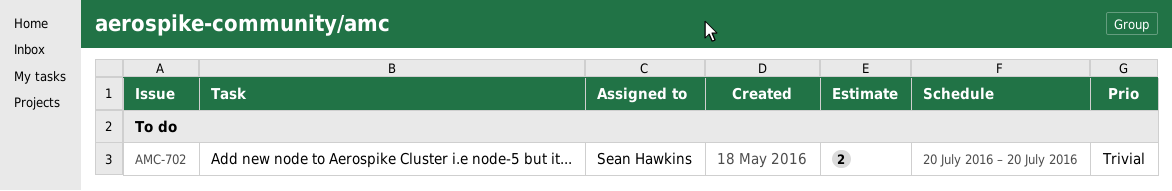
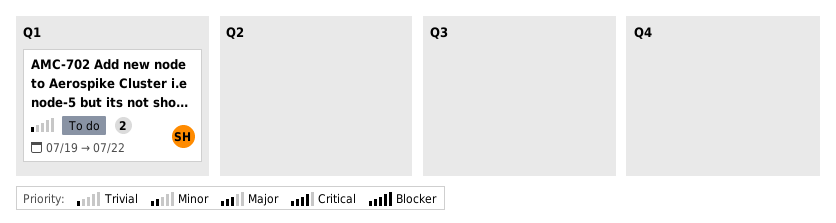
AMC-702, start: Jul 20 -> Jul 19
AMC-702, due: Jul 20 -> Jul 22

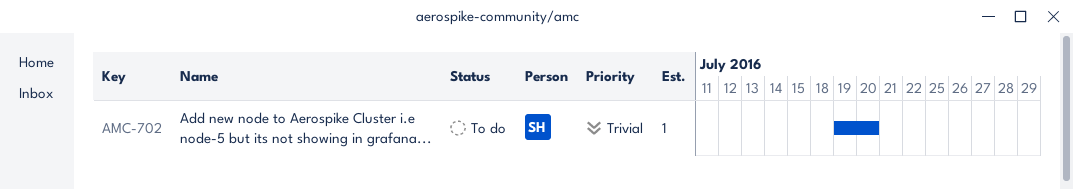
AMC-702, estimate: 2 -> 1
AMC-702, due: Jul 22 -> Jul 20

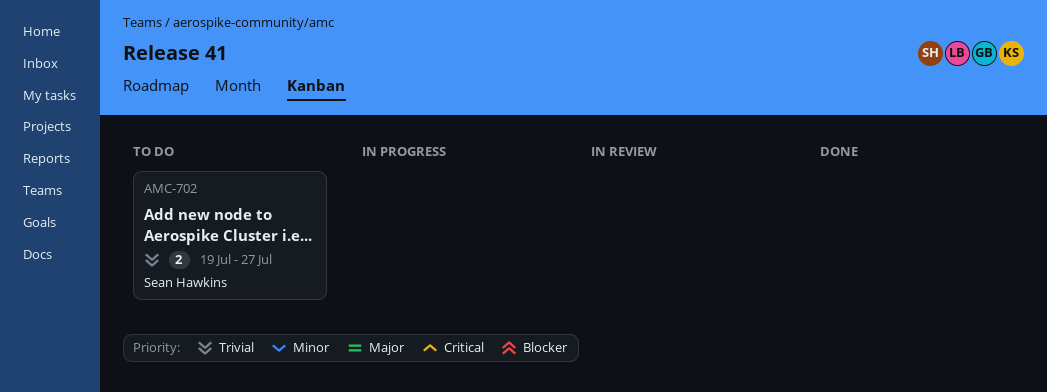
AMC-702, estimate: 1 -> 2
AMC-702, due: Jul 20 -> Jul 27

